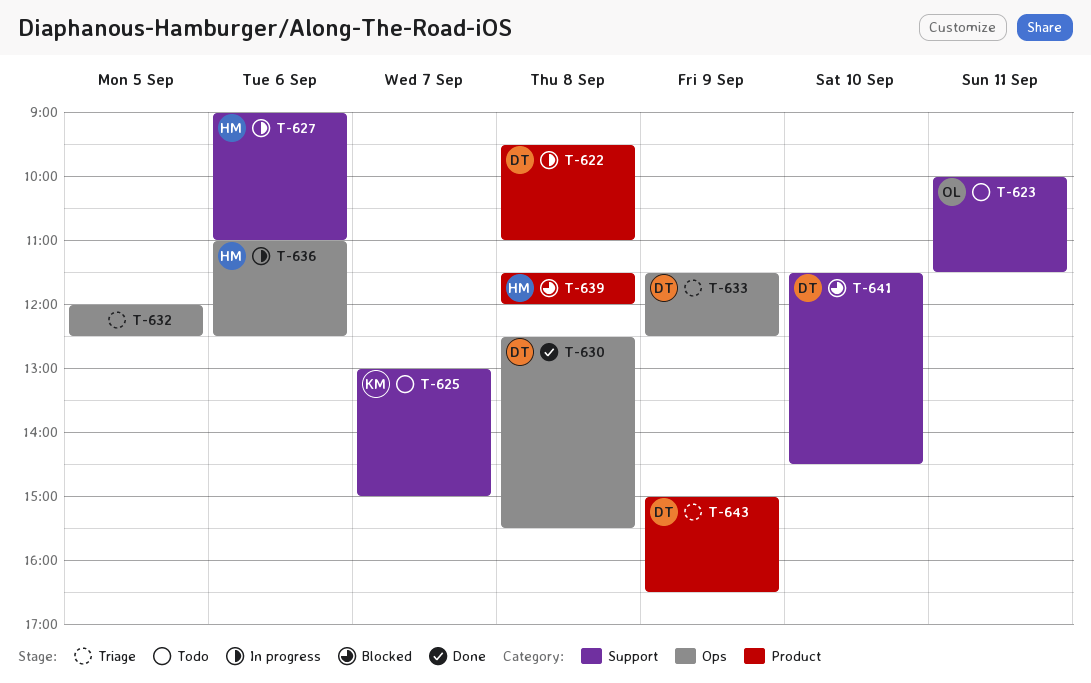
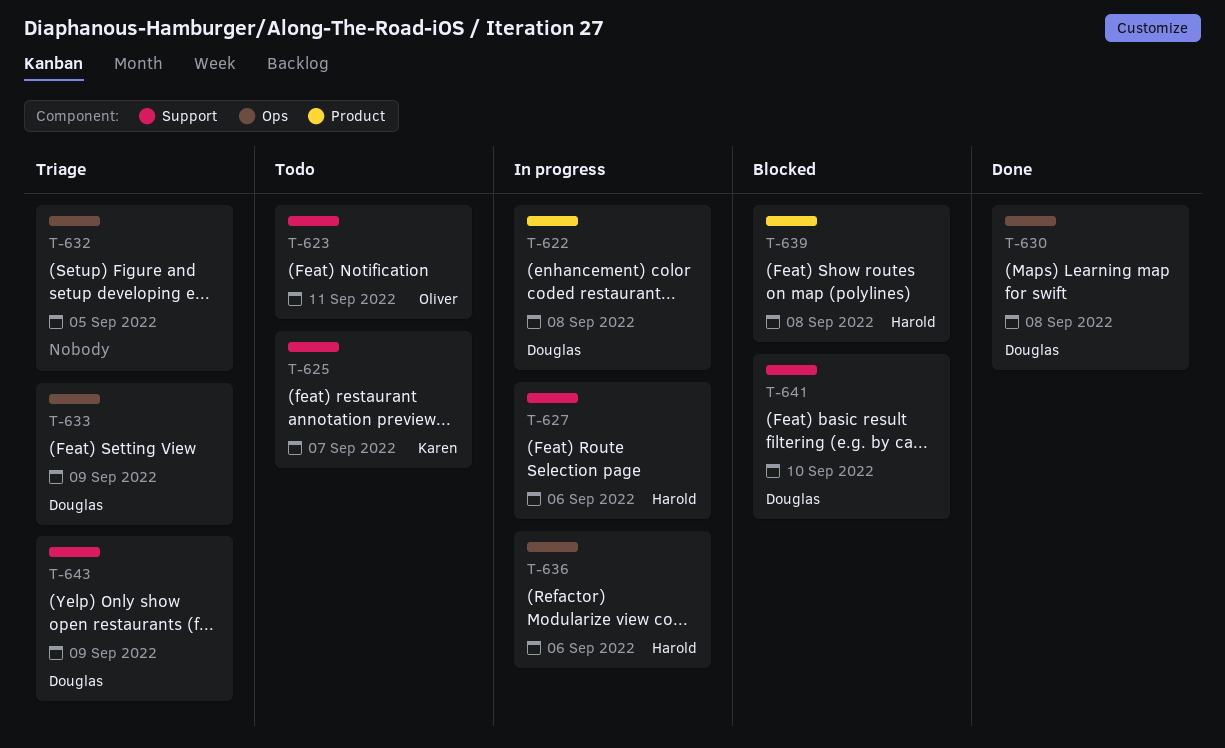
T-643, label: Product -> Support

